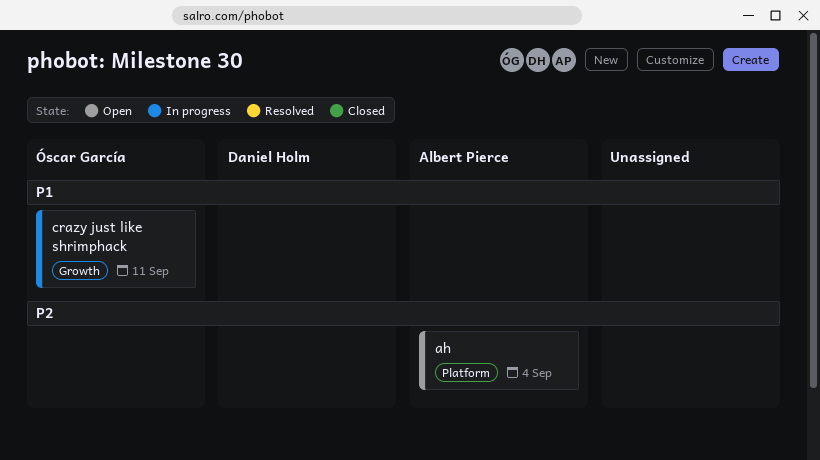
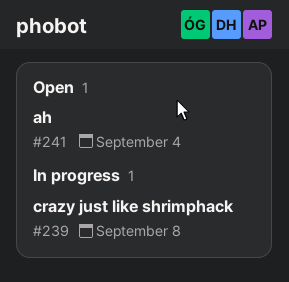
crazy just like shrimphack, due: Sep 11 -> Sep 8

